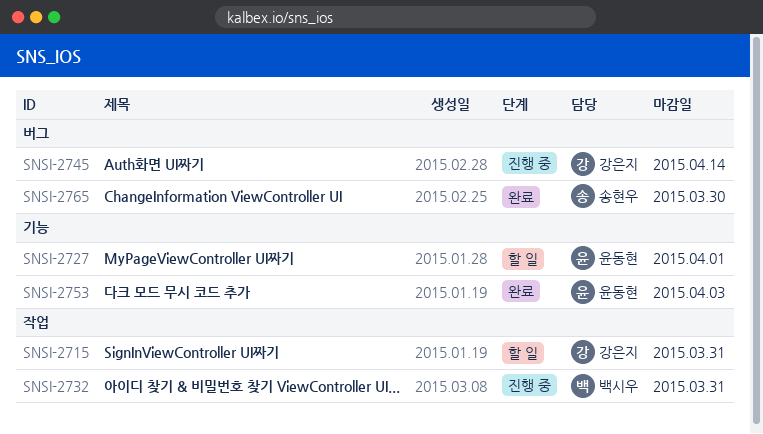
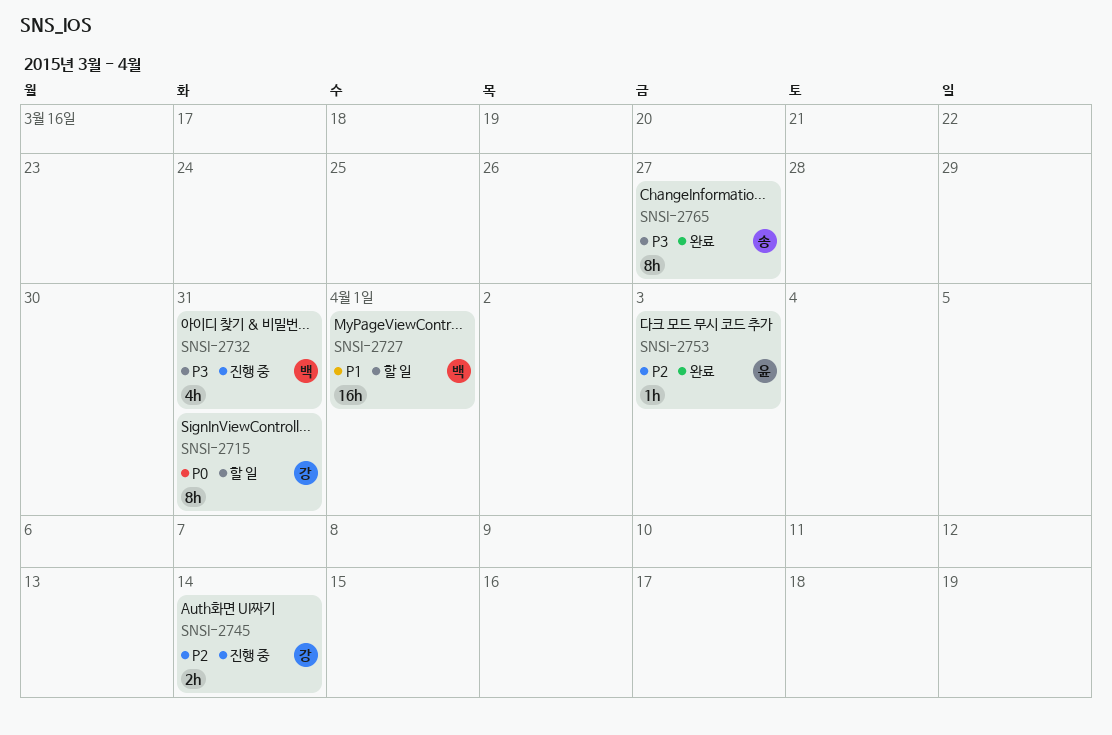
SNSI-2727, owner: 윤동현 -> 백시우
SNSI-2765, due: Mar 30 -> Mar 27

